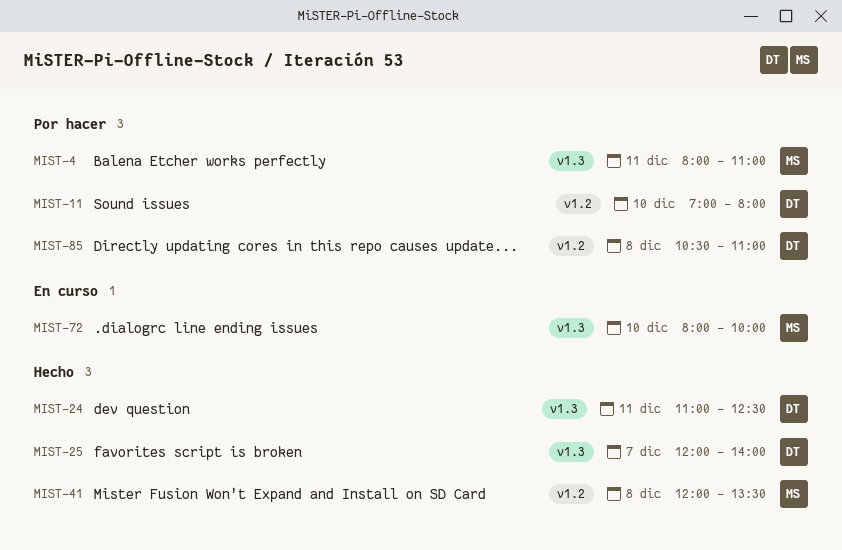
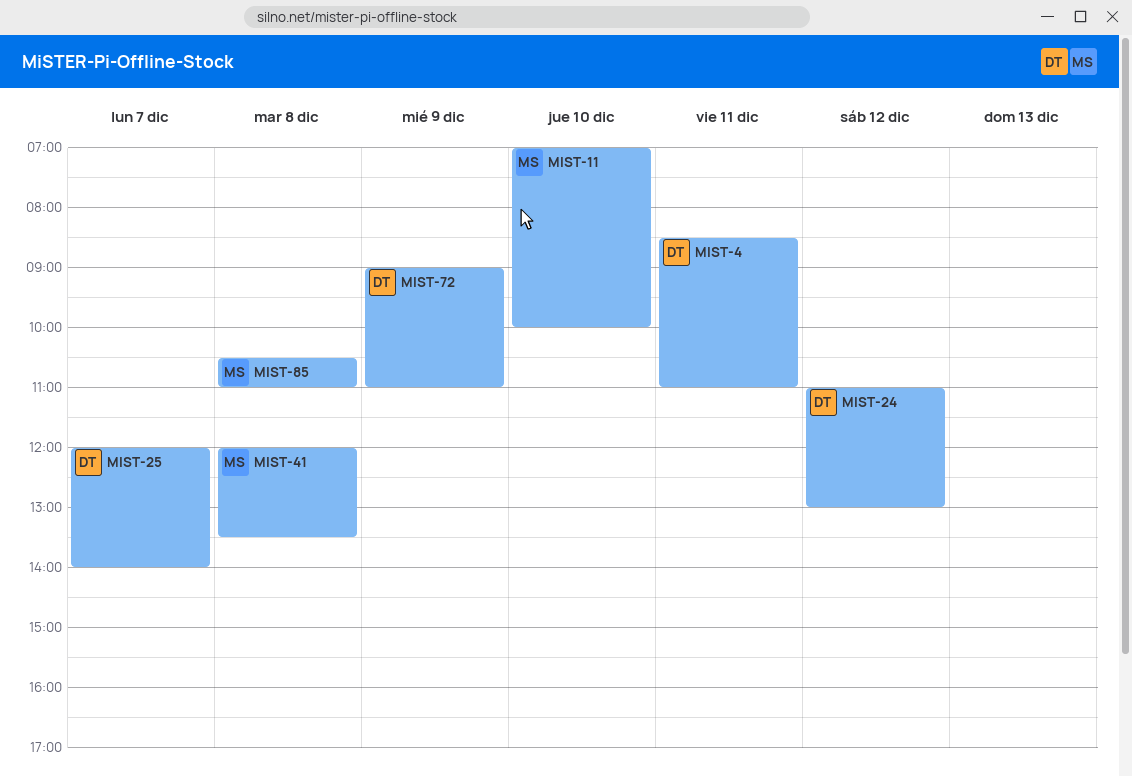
MIST-4, owner: MS -> DT
MIST-4, begins: 08:00 -> 08:30
MIST-11, owner: DT -> MS
MIST-11, ends: 08:00 -> 10:00
MIST-24, day: Dec 11 -> Dec 12
MIST-24, ends: 12:30 -> 13:00
MIST-72, owner: MS -> DT
MIST-72, day: Dec 10 -> Dec 9
MIST-72, begins: 08:00 -> 09:00
MIST-72, ends: 10:00 -> 11:00
MIST-85, owner: DT -> MS

